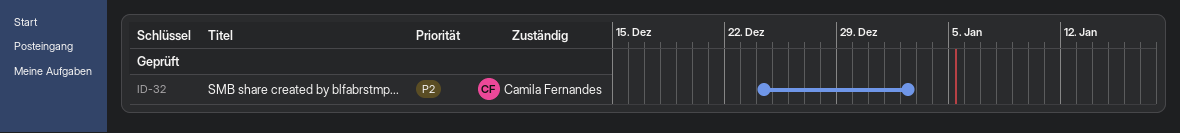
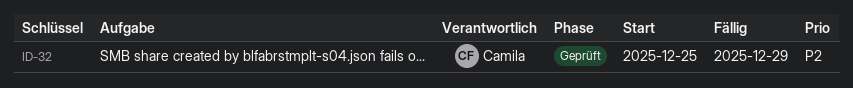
ID-32, start: Dec 24 -> Dec 25
ID-32, due: Jan 2 -> Dec 29

